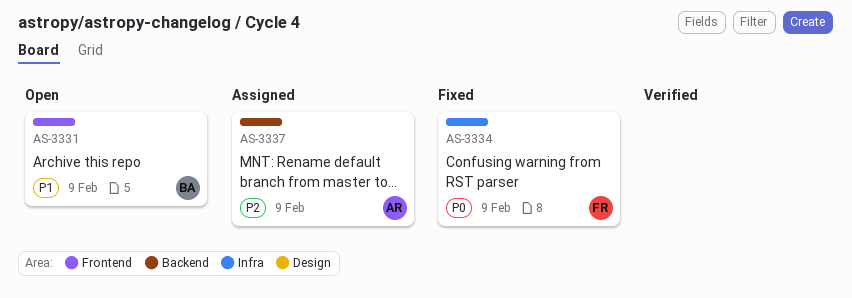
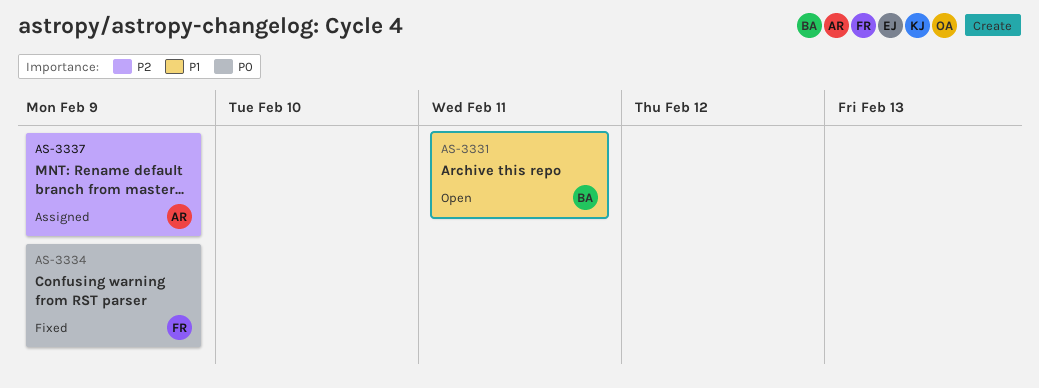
AS-3331, due: Feb 9 -> Feb 11

